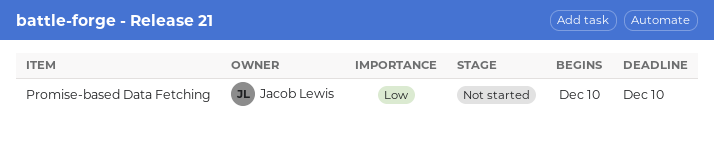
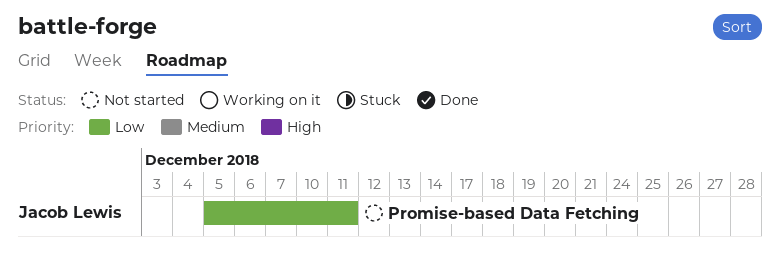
Promise-based Data Fetching, start: Dec 10 -> Dec 5
Promise-based Data Fetching, due: Dec 10 -> Dec 11

